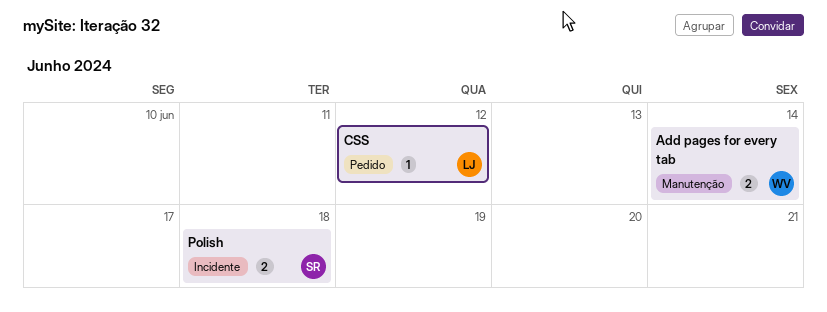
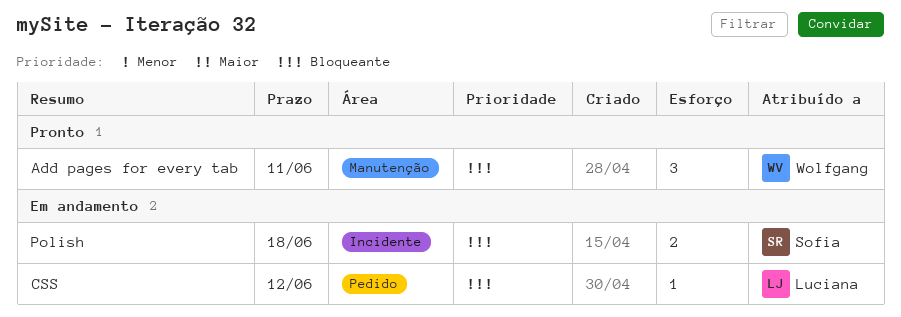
Add pages for every tab, estimate: 2 -> 3
Add pages for every tab, due: Jun 14 -> Jun 11

